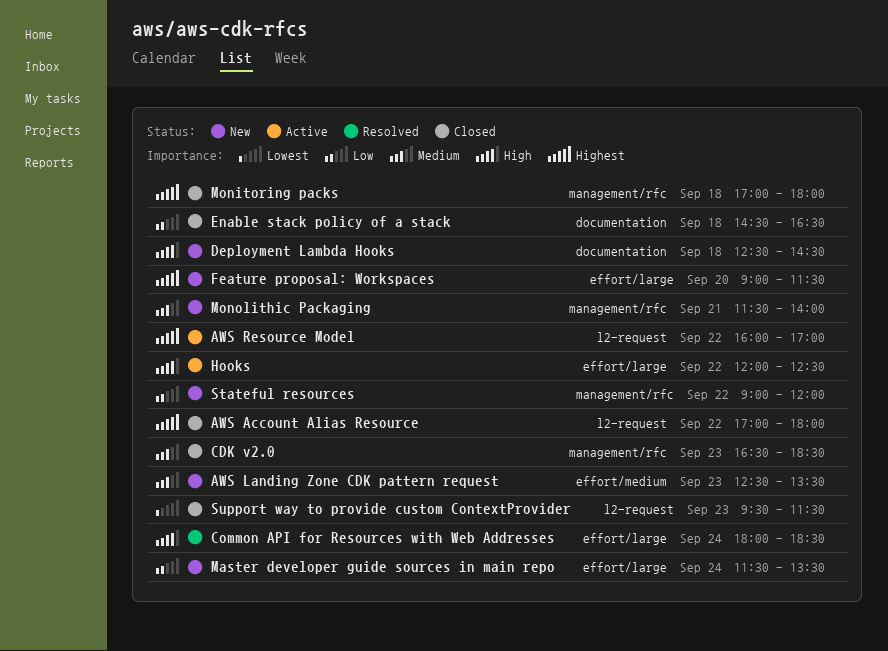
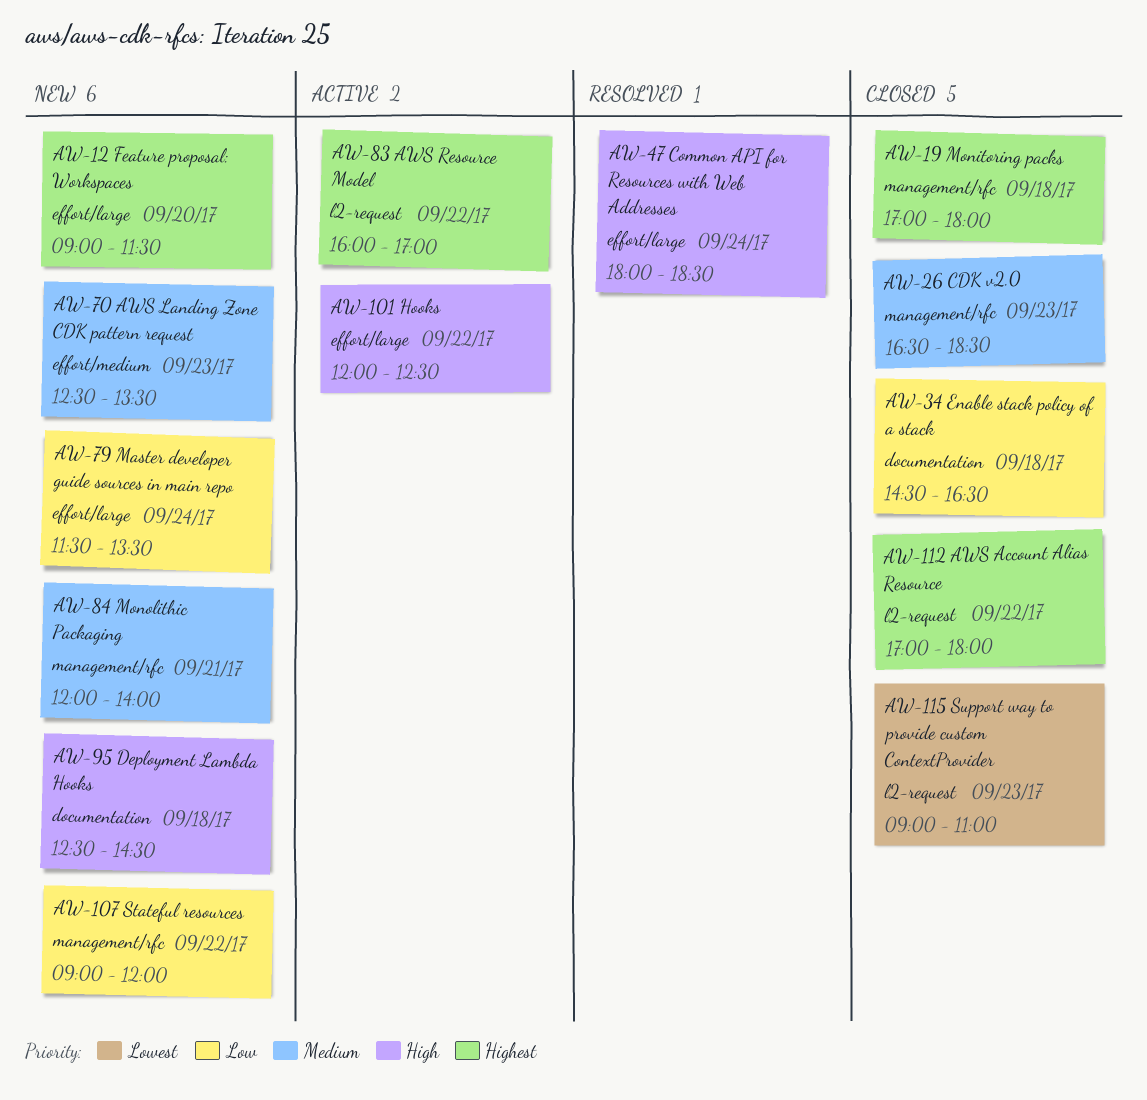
Monolithic Packaging, begins: 11:30 -> 12:00
Support way to provide custom ContextProvider, begins: 09:30 -> 09:00
Support way to provide custom ContextProvider, ends: 11:30 -> 11:00

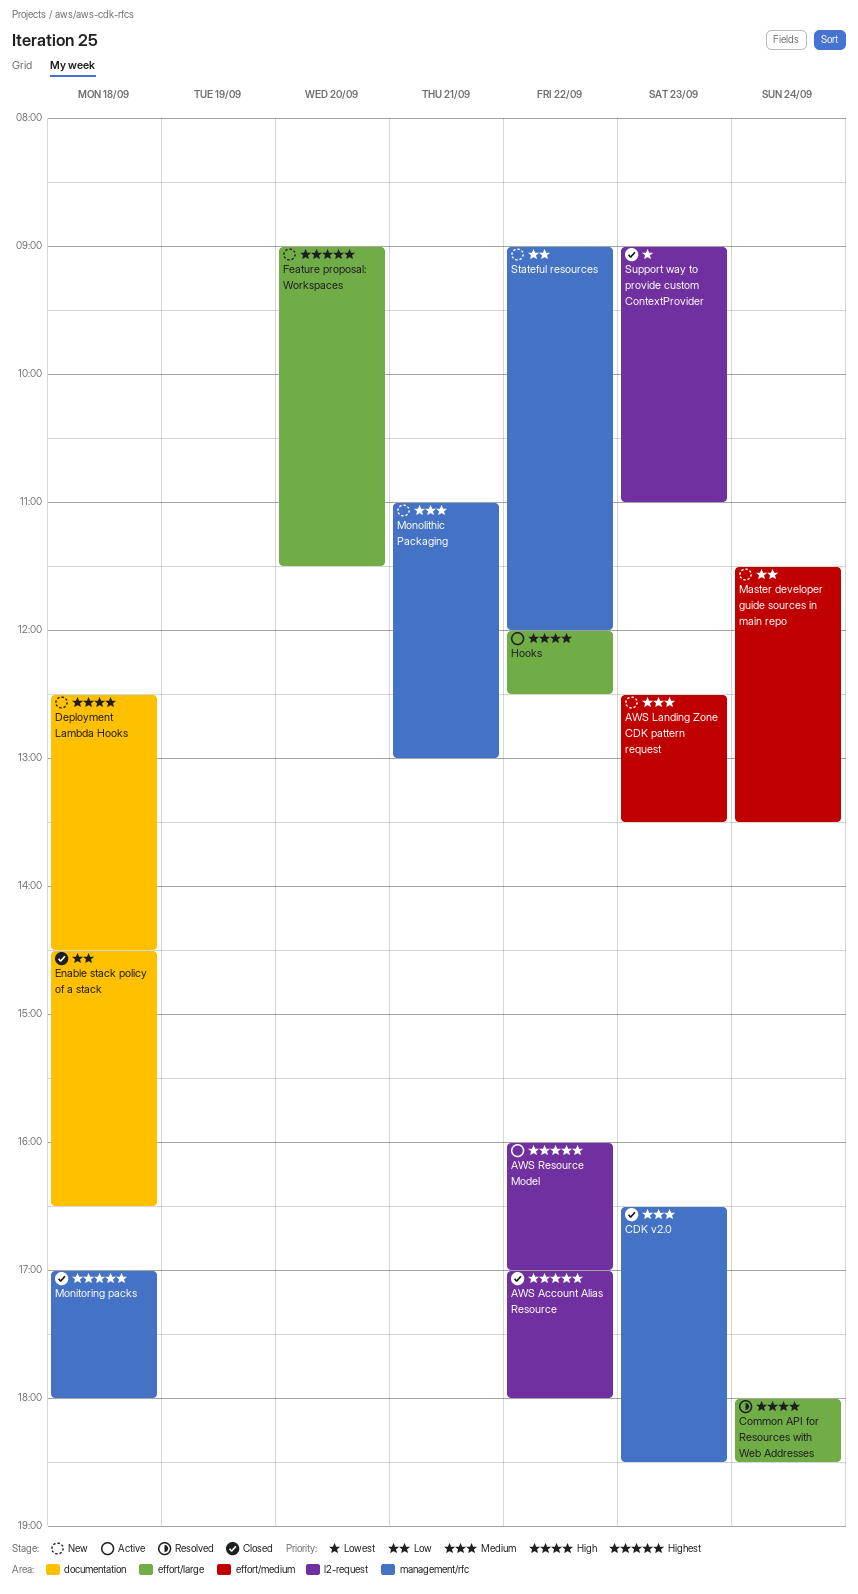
Master developer guide sources in main repo, label: effort/large -> effort/medium
Monolithic Packaging, begins: 12:00 -> 11:00
Monolithic Packaging, ends: 14:00 -> 13:00

